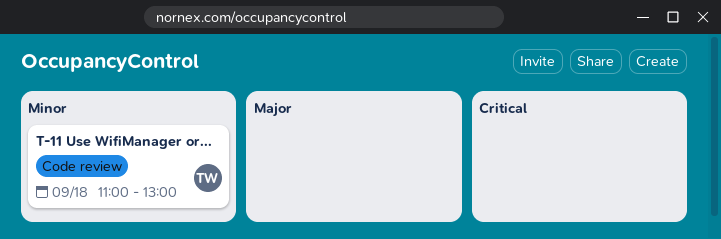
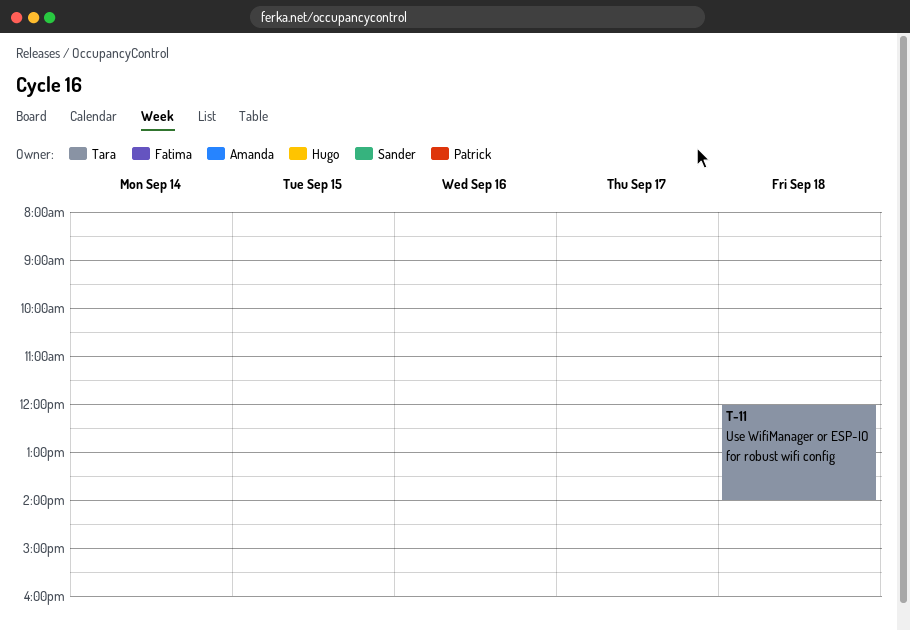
T-11, begins: 11:00 -> 12:00
T-11, ends: 13:00 -> 14:00

